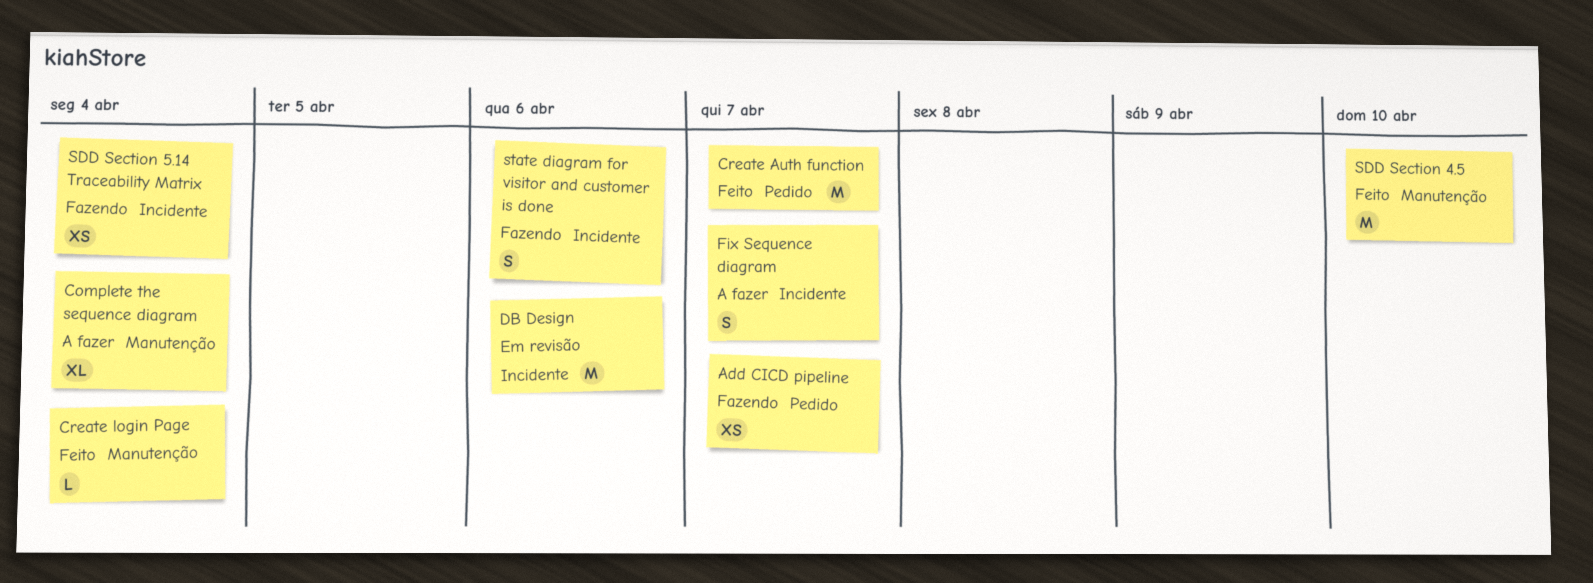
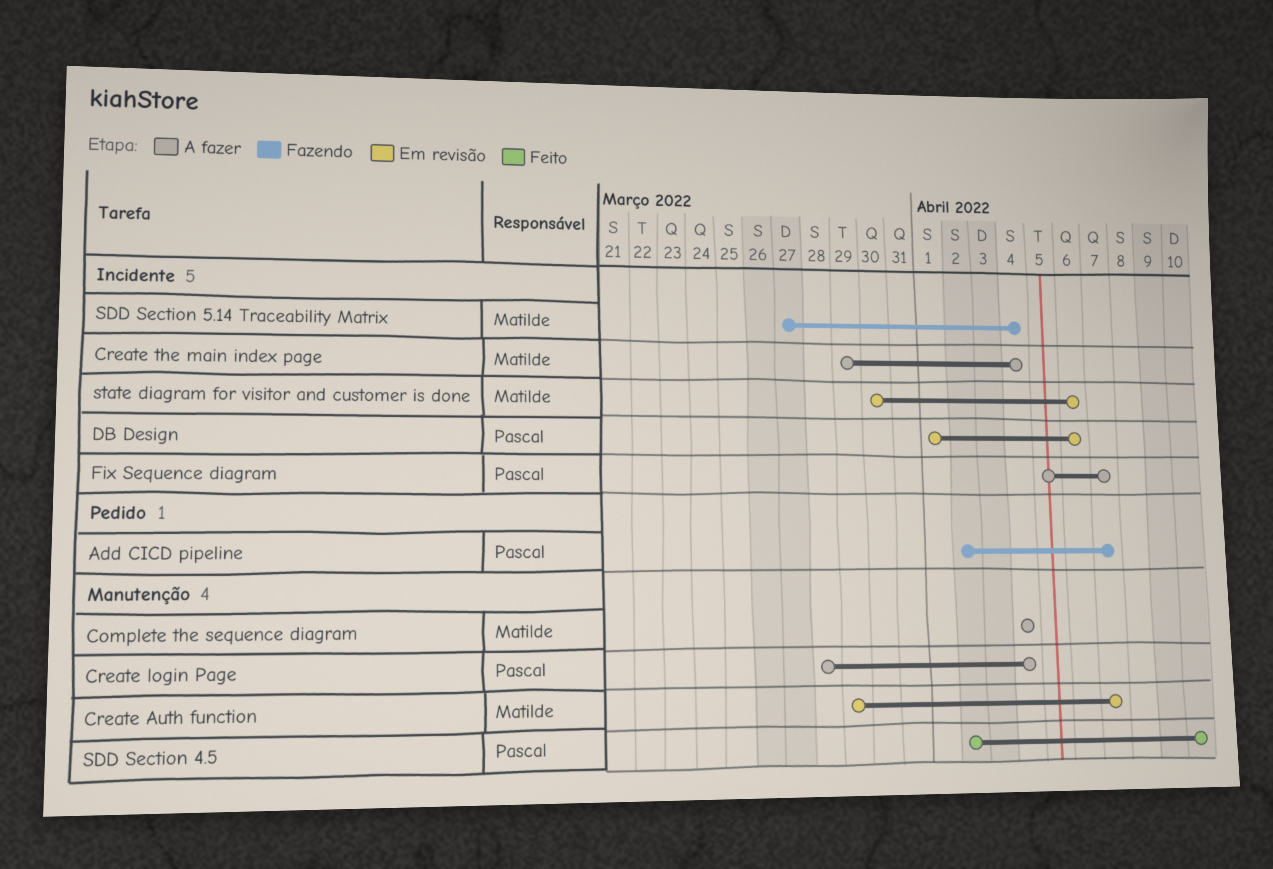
Create Auth function, status: Feito -> Em revisão
Create Auth function, label: Pedido -> Manutenção
Create login Page, status: Feito -> A fazer
Create the main index page: none -> present
state diagram for visitor and customer is done, status: Fazendo -> Em revisão

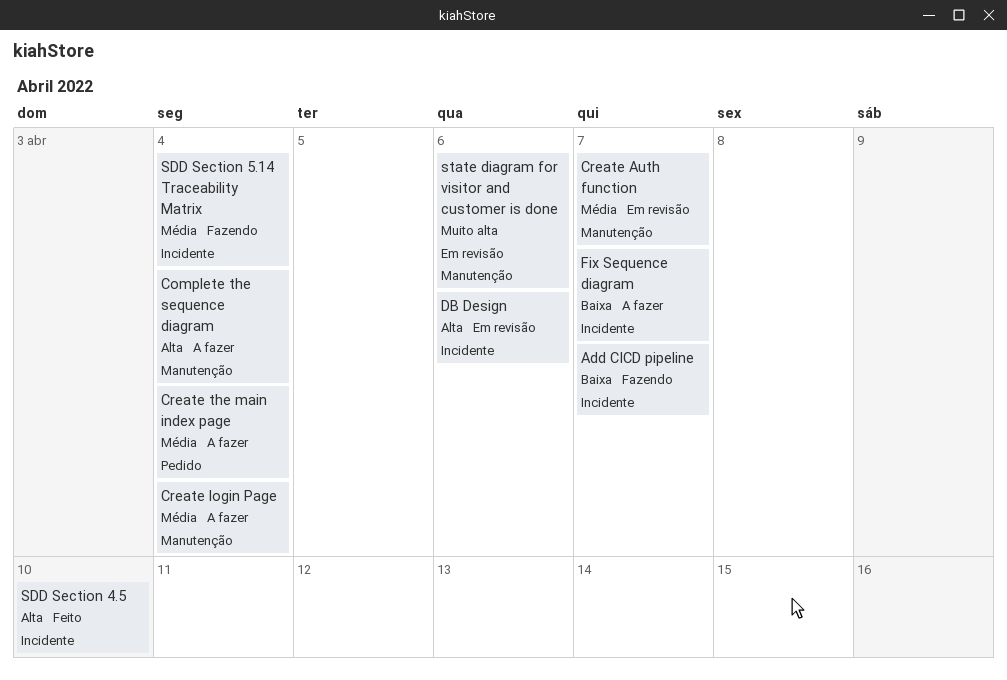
Add CICD pipeline, label: Pedido -> Incidente
Create the main index page, label: Incidente -> Pedido
SDD Section 4.5, label: Manutenção -> Incidente
state diagram for visitor and customer is done, label: Incidente -> Manutenção

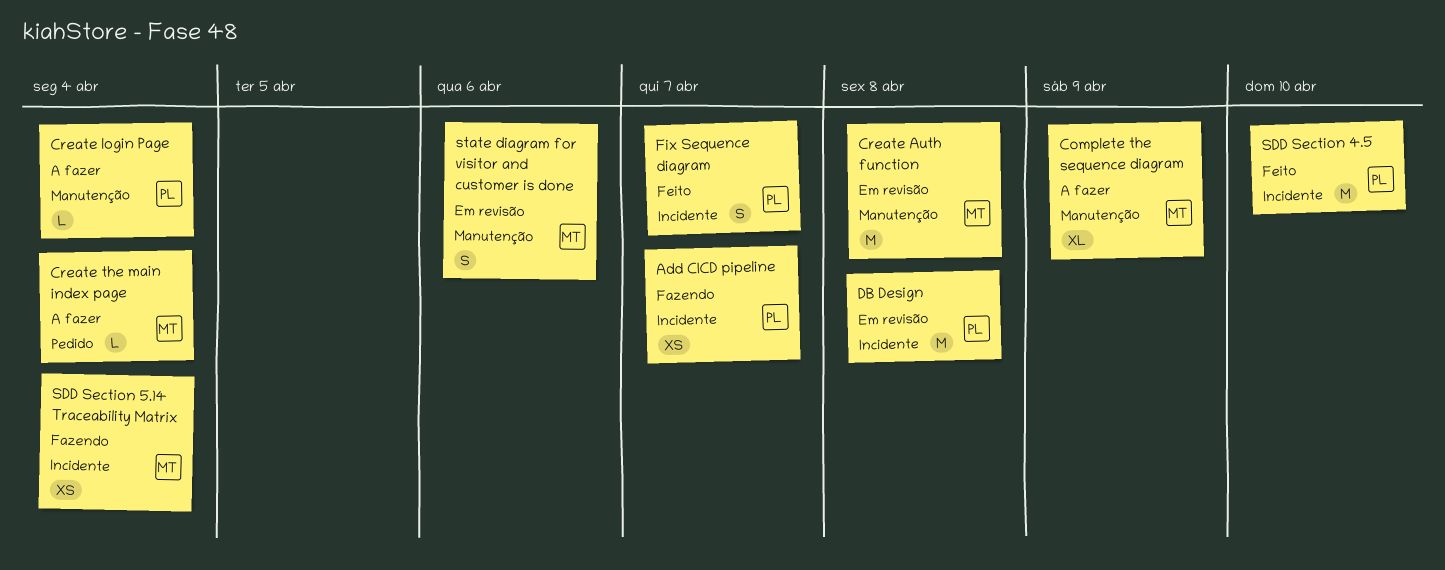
Complete the sequence diagram, due: Apr 4 -> Apr 9
Create Auth function, due: Apr 7 -> Apr 8
DB Design, due: Apr 6 -> Apr 8
Fix Sequence diagram, status: A fazer -> Feito

